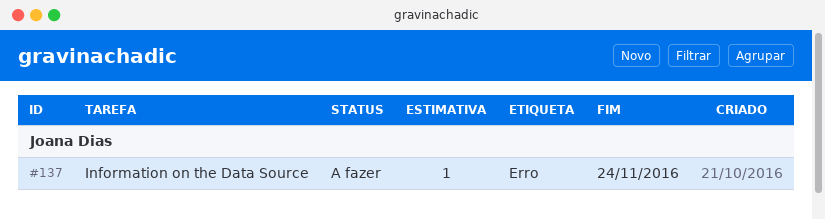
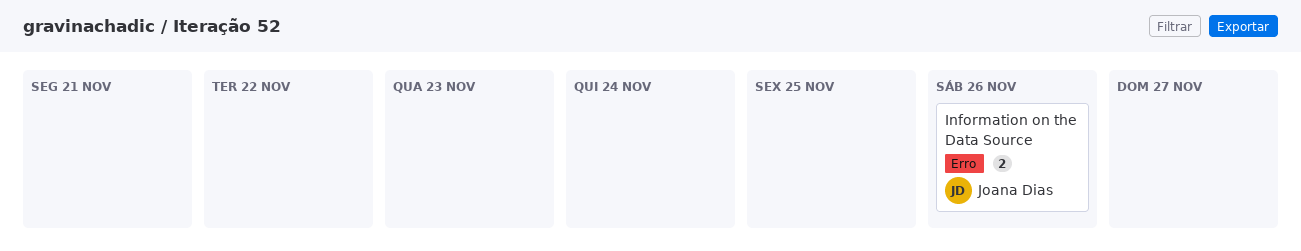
Information on the Data Source, estimate: 1 -> 2
Information on the Data Source, due: Nov 24 -> Nov 26

